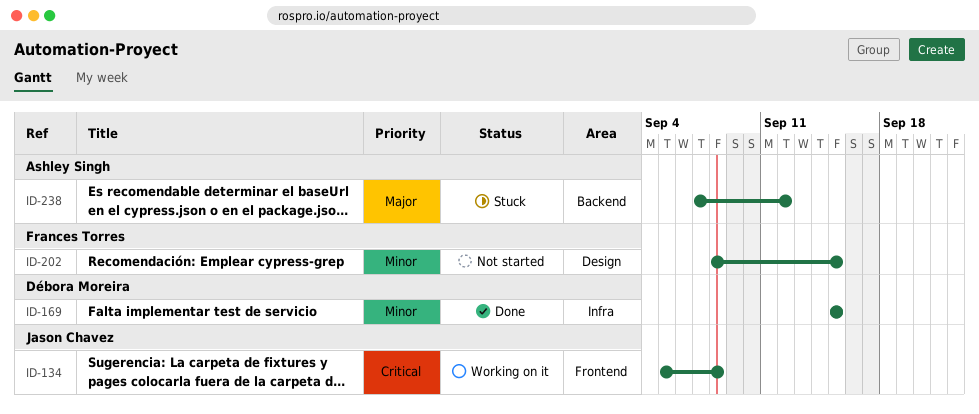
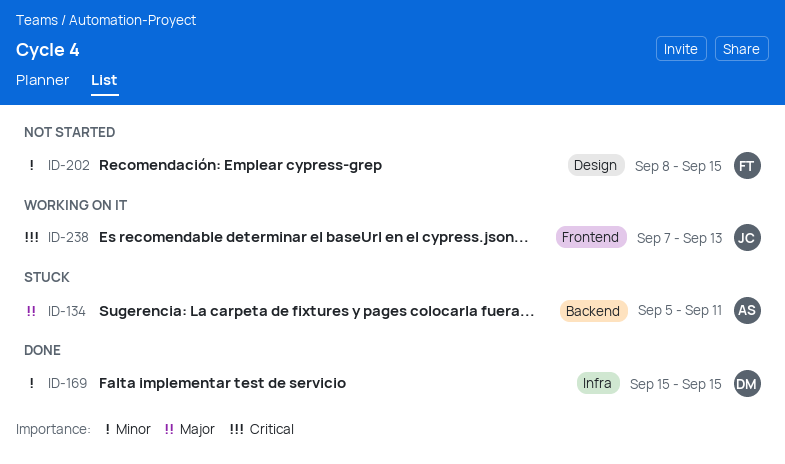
ID-134, status: Working on it -> Stuck
ID-134, owner: Jason Chavez -> Ashley Singh
ID-134, priority: Critical -> Major
ID-134, label: Frontend -> Backend
ID-134, due: Sep 8 -> Sep 11
ID-238, status: Stuck -> Working on it
ID-238, owner: Ashley Singh -> Jason Chavez
ID-238, priority: Major -> Critical
ID-238, label: Backend -> Frontend
ID-238, due: Sep 12 -> Sep 13

